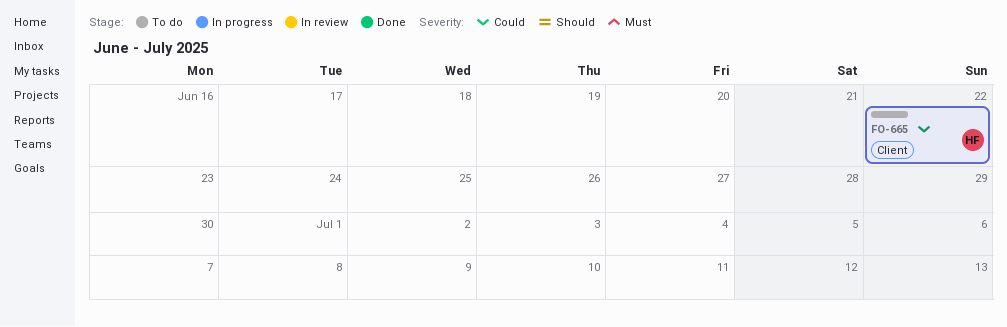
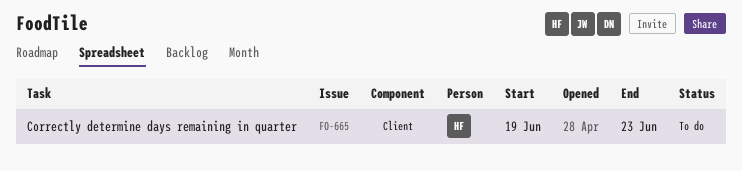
FO-665, due: Jun 22 -> Jun 23

